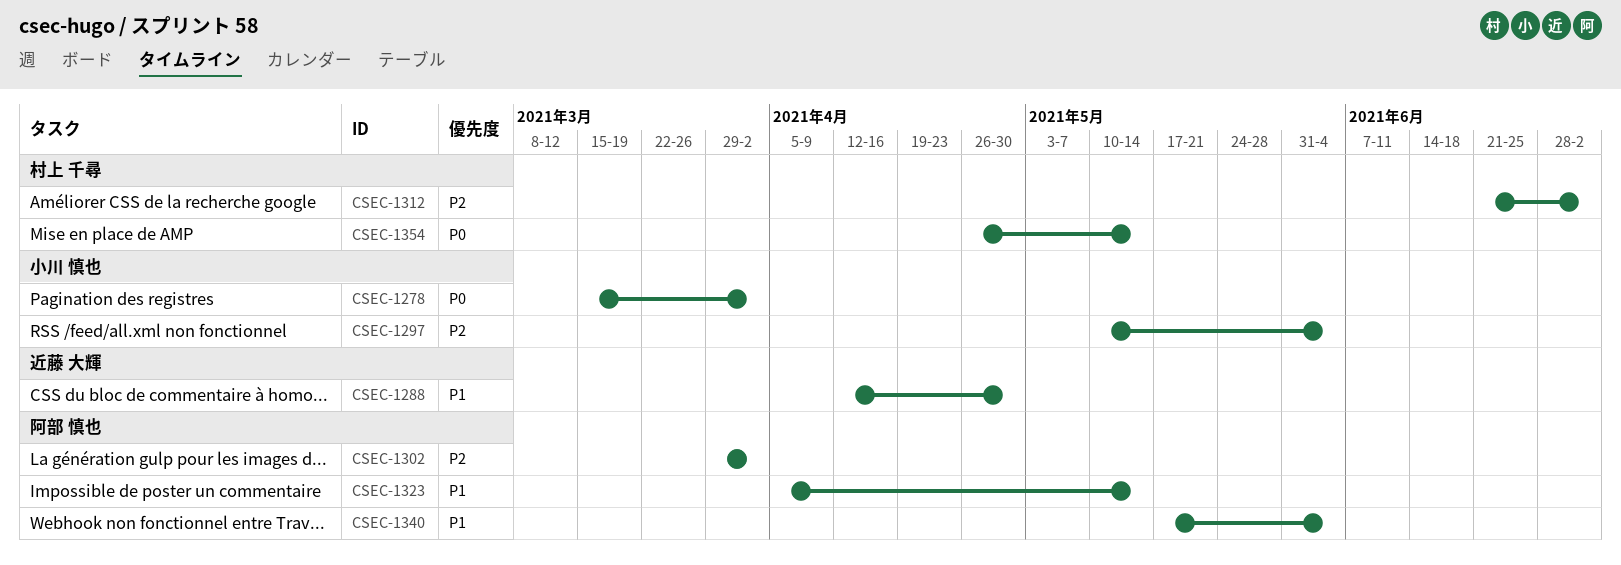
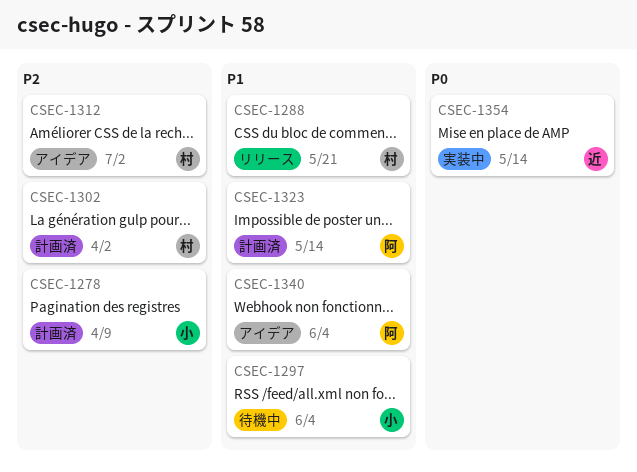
CSEC-1278, priority: P0 -> P2
CSEC-1278, due: Apr 2 -> Apr 9
CSEC-1288, owner: 近藤 大輝 -> 村上 千尋
CSEC-1288, due: Apr 30 -> May 21
CSEC-1297, priority: P2 -> P1
CSEC-1302, owner: 阿部 慎也 -> 村上 千尋
CSEC-1354, owner: 村上 千尋 -> 近藤 大輝

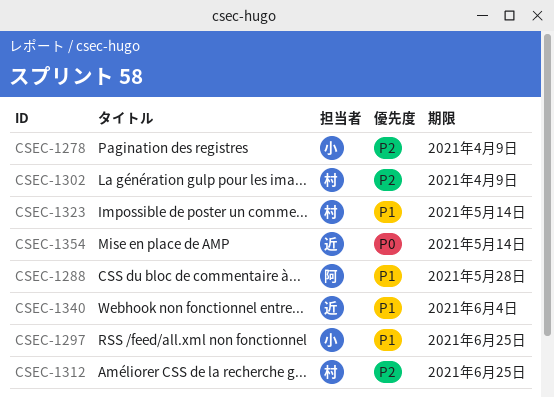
CSEC-1288, owner: 村 -> 阿
CSEC-1288, due: May 21 -> May 28
CSEC-1297, due: Jun 4 -> Jun 25
CSEC-1302, due: Apr 2 -> Apr 9
CSEC-1312, due: Jul 2 -> Jun 25
CSEC-1323, owner: 阿 -> 村
CSEC-1340, owner: 阿 -> 近

